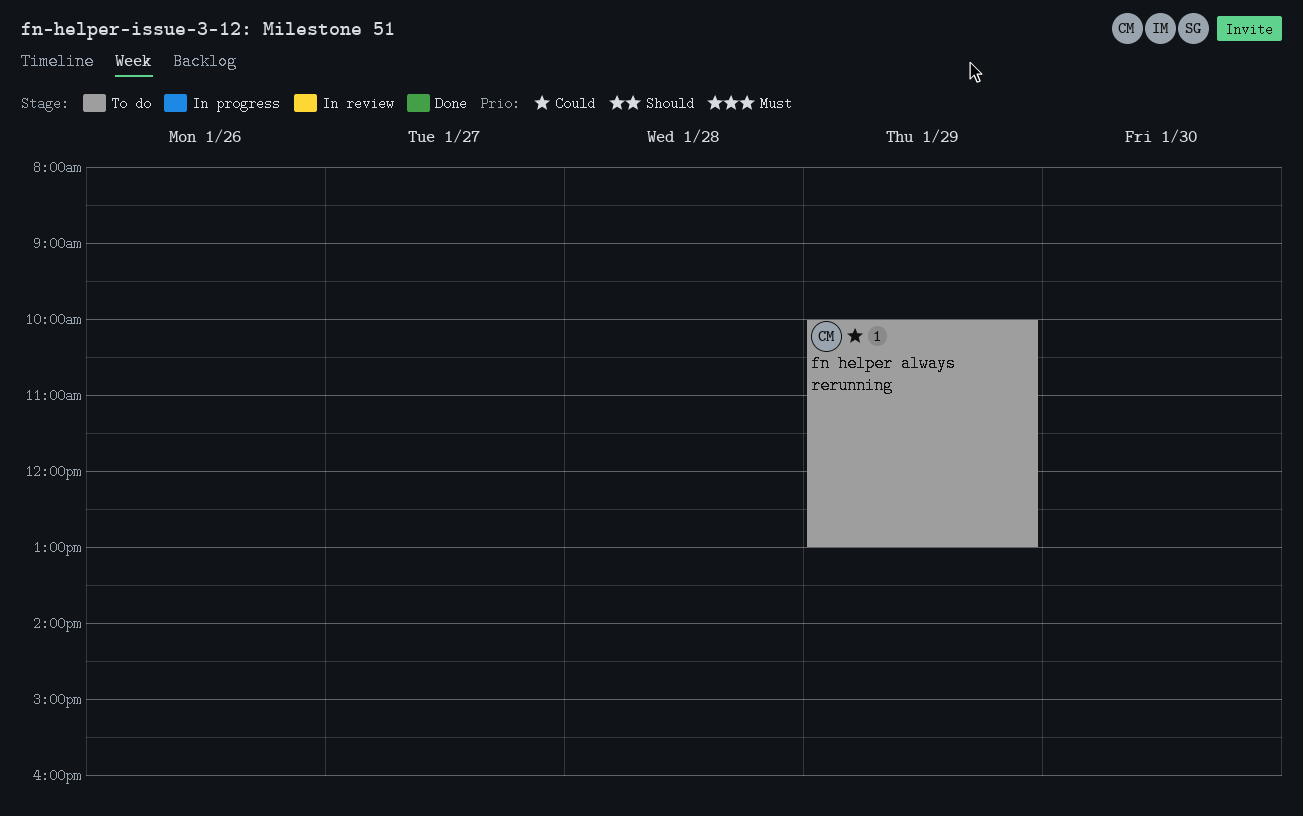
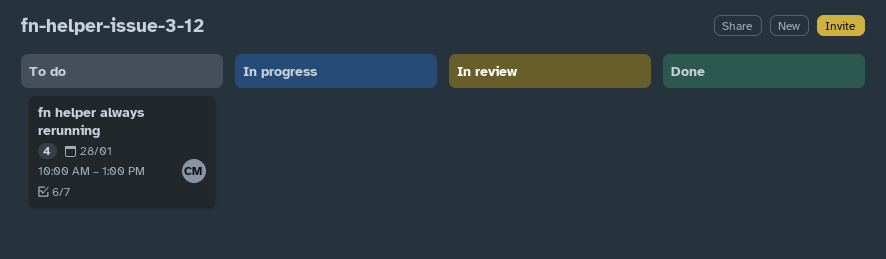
fn helper always rerunning, estimate: 1 -> 4
fn helper always rerunning, day: Jan 29 -> Jan 28

